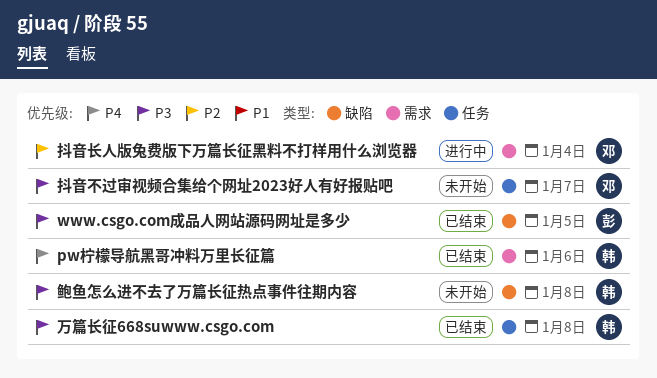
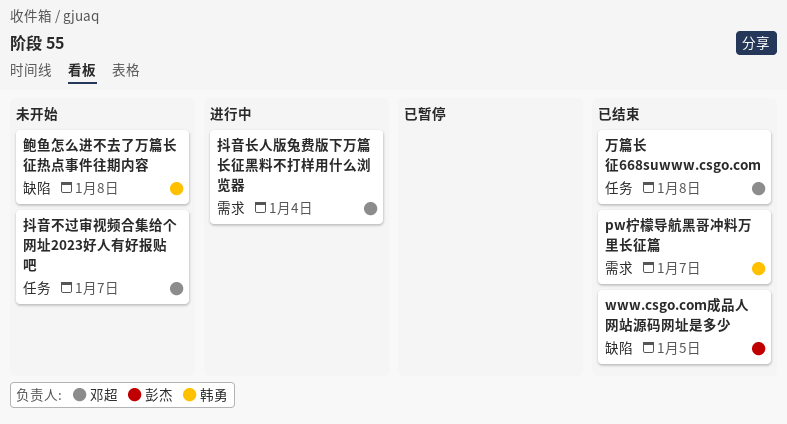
pw柠檬导航黑哥冲料万里长征篇, due: Jan 6 -> Jan 7
万篇长征668suwww.csgo.com, owner: 韩勇 -> 邓超

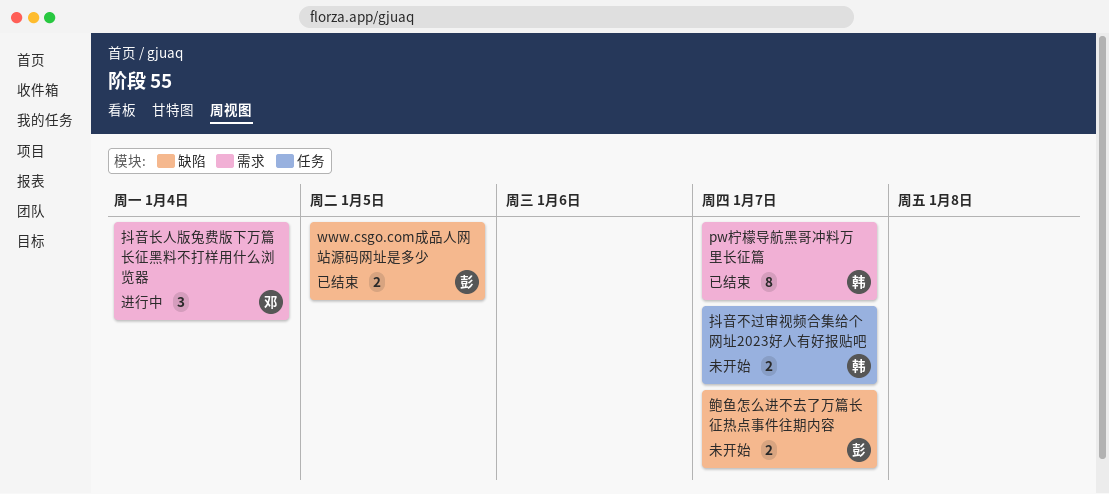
万篇长征668suwww.csgo.com: present -> none
抖音不过审视频合集给个网址2023好人有好报贴吧, owner: 邓超 -> 韩勇
鲍鱼怎么进不去了万篇长征热点事件往期内容, owner: 韩勇 -> 彭杰
鲍鱼怎么进不去了万篇长征热点事件往期内容, due: Jan 8 -> Jan 7

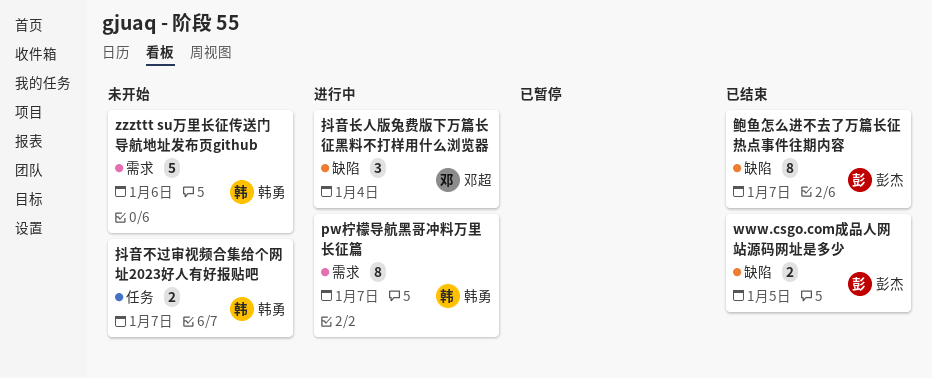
pw柠檬导航黑哥冲料万里长征篇, status: 已结束 -> 进行中
zzzttt su万里长征传送门导航地址发布页github: none -> present
抖音长人版兔费版下万篇长征黑料不打样用什么浏览器, label: 需求 -> 缺陷
鲍鱼怎么进不去了万篇长征热点事件往期内容, status: 未开始 -> 已结束
鲍鱼怎么进不去了万篇长征热点事件往期内容, estimate: 2 -> 8

